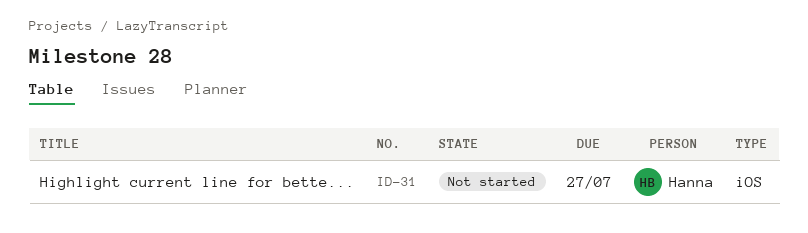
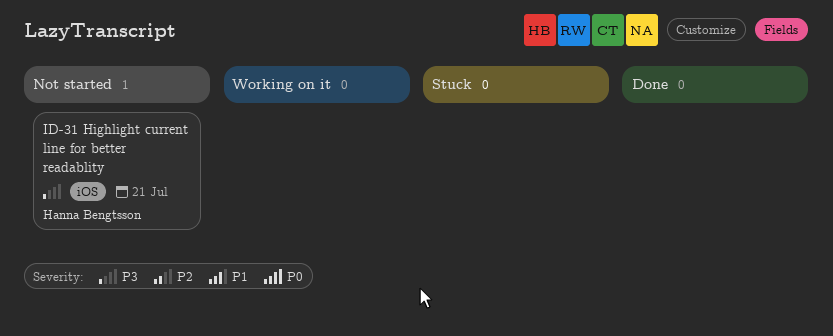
ID-31, due: Jul 27 -> Jul 21

